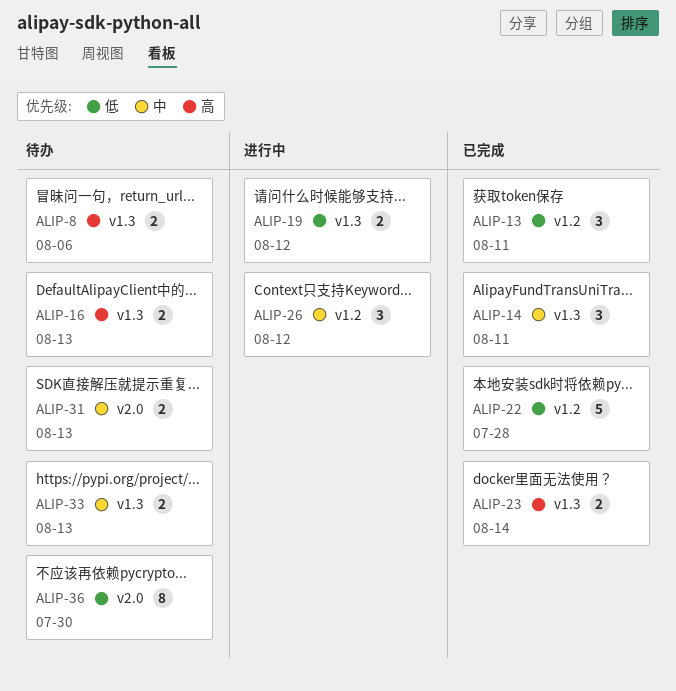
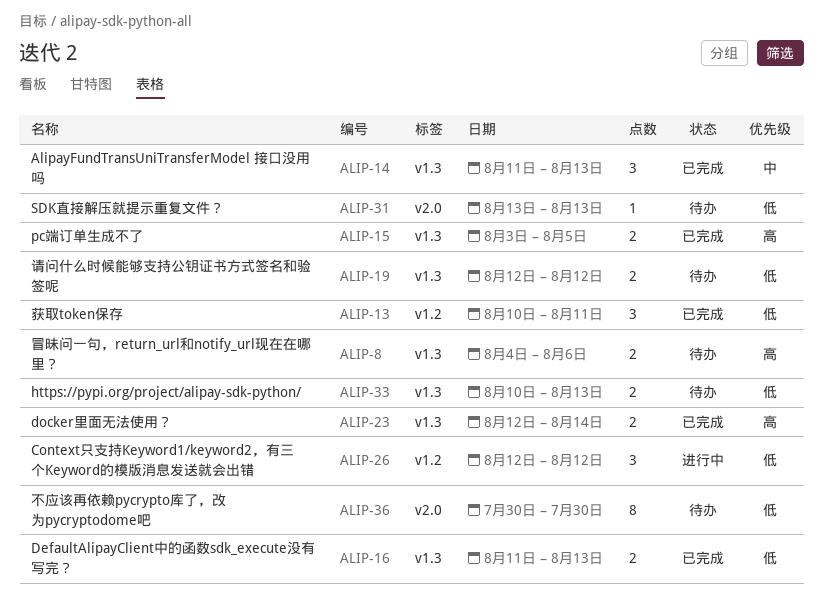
ALIP-14, due: Aug 11 -> Aug 13
ALIP-15: none -> present
ALIP-16, status: 待办 -> 已完成
ALIP-16, priority: 高 -> 低
ALIP-19, status: 进行中 -> 待办
ALIP-22: present -> none
ALIP-26, priority: 中 -> 低
ALIP-31, priority: 中 -> 低
ALIP-31, estimate: 2 -> 1
ALIP-33, priority: 中 -> 低

